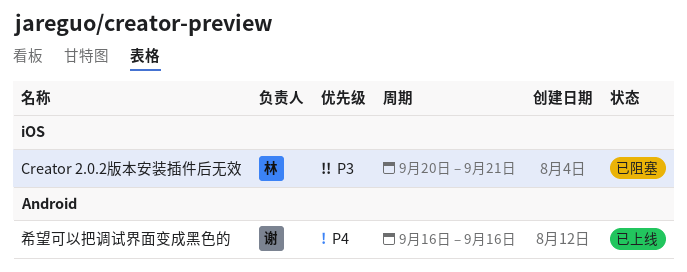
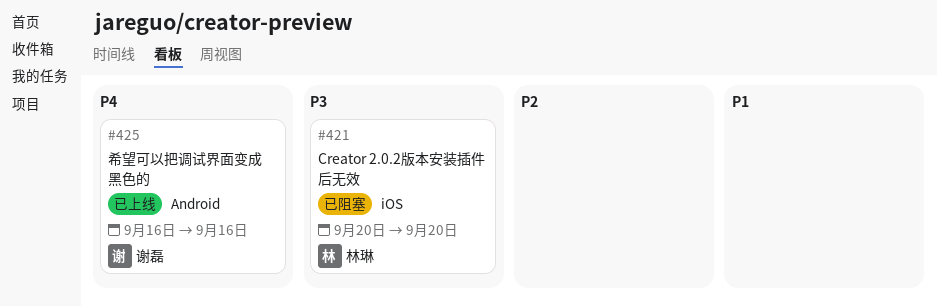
Creator 2.0.2版本安装插件后无效, due: Sep 21 -> Sep 20

